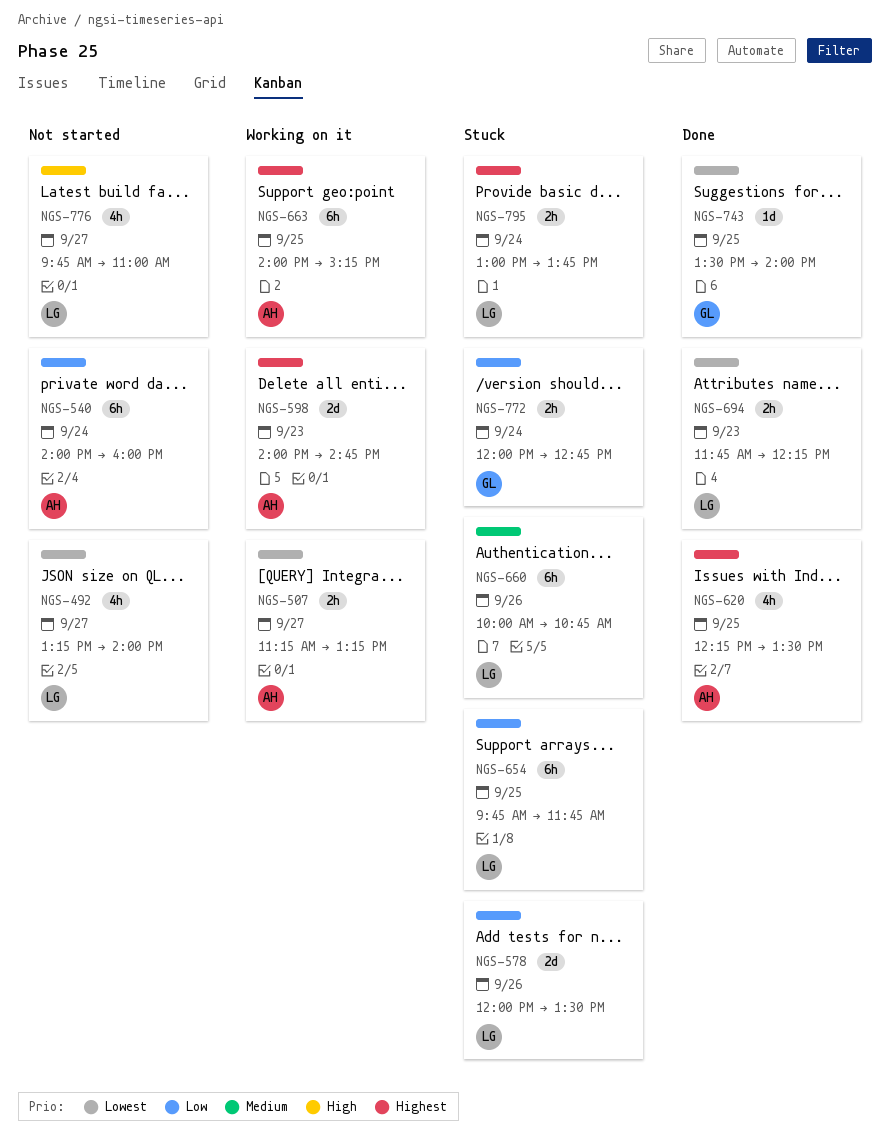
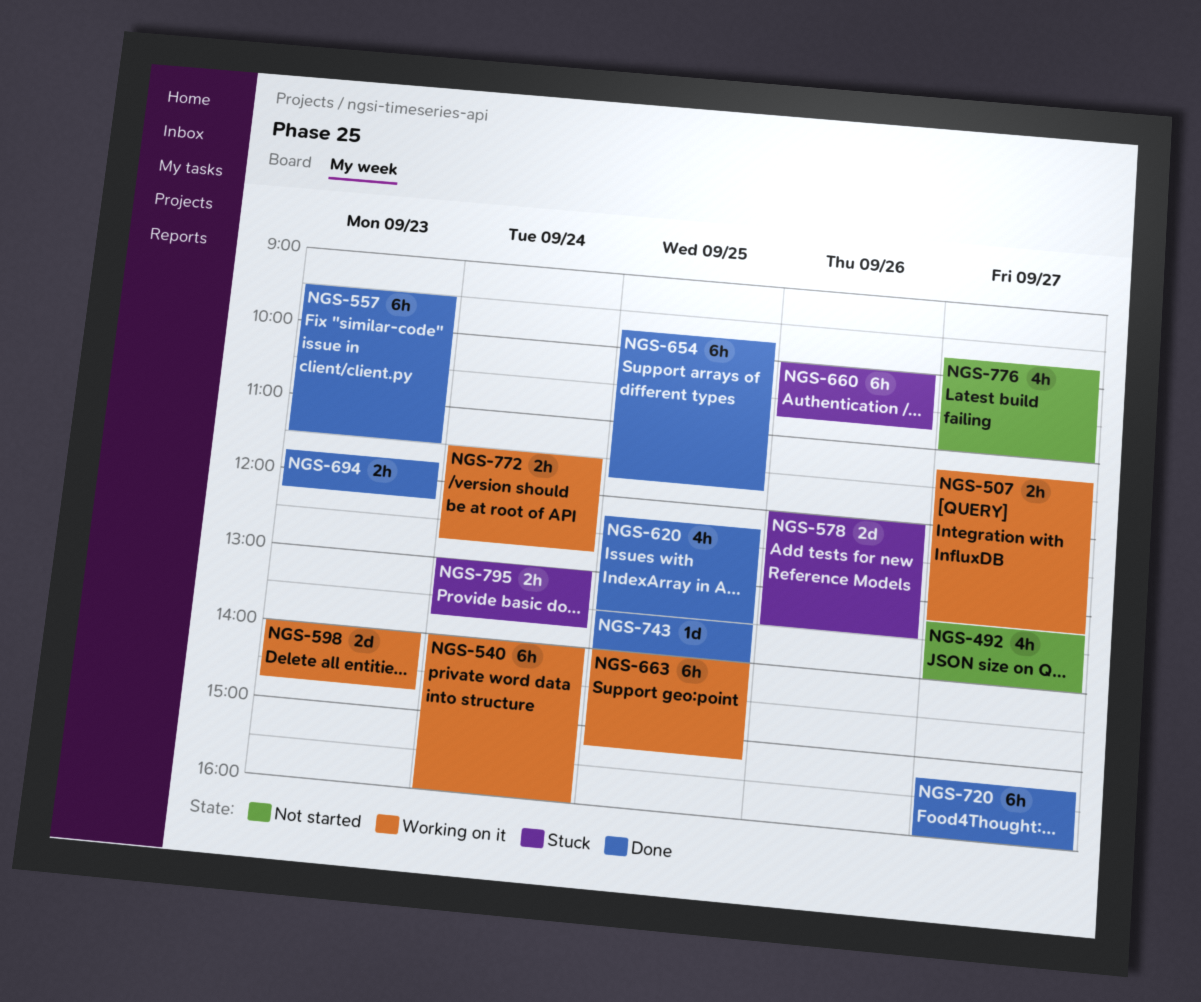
NGS-540, status: Not started -> Working on it
NGS-557: none -> present
NGS-654, status: Stuck -> Done
NGS-720: none -> present
NGS-772, status: Stuck -> Working on it
NGS-772, begins: 12:00 -> 11:30

